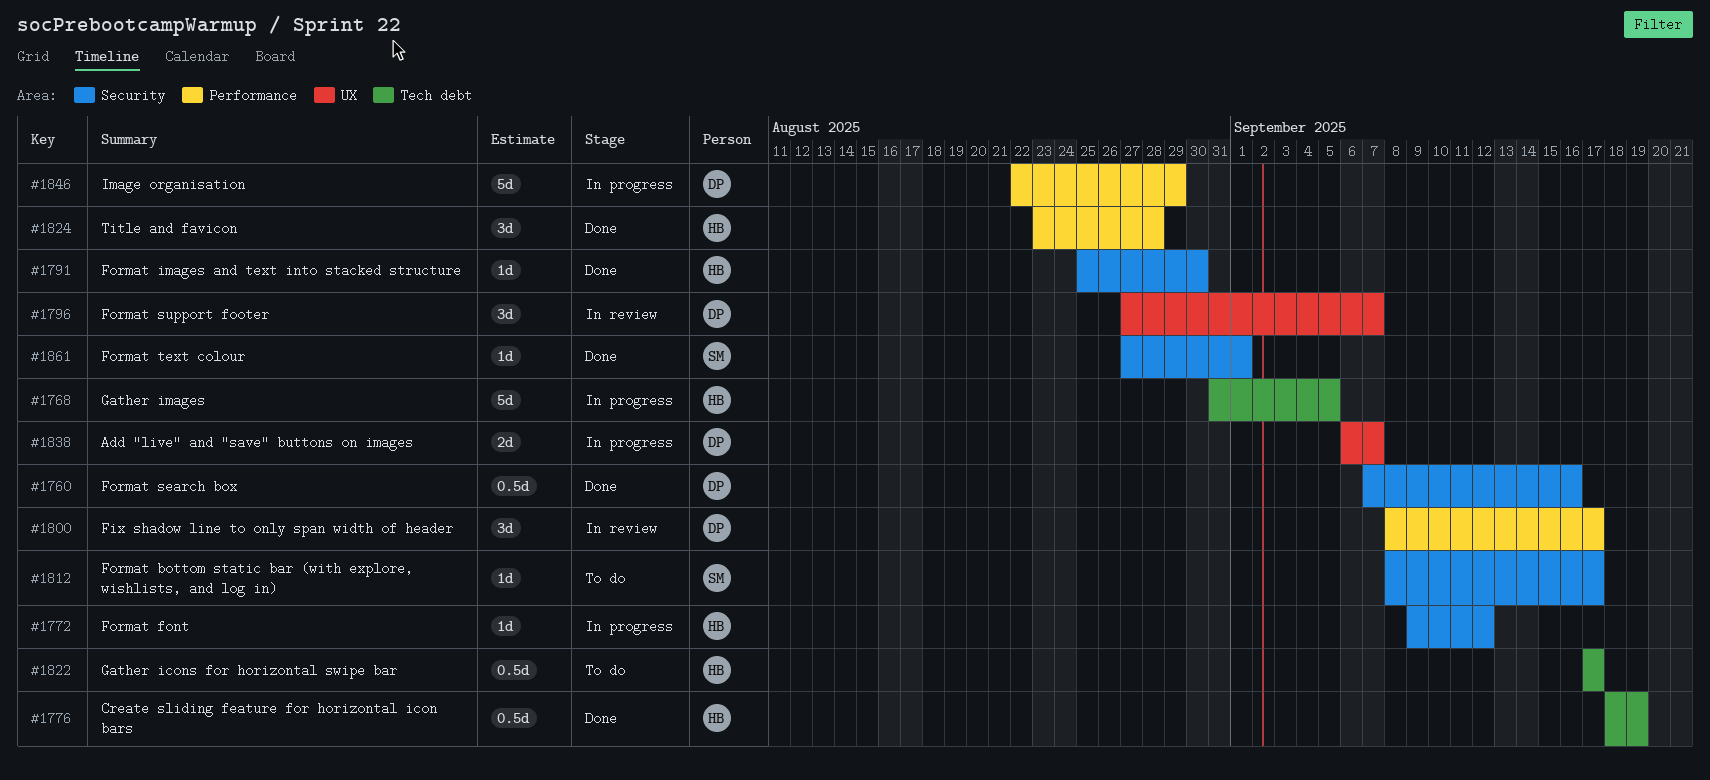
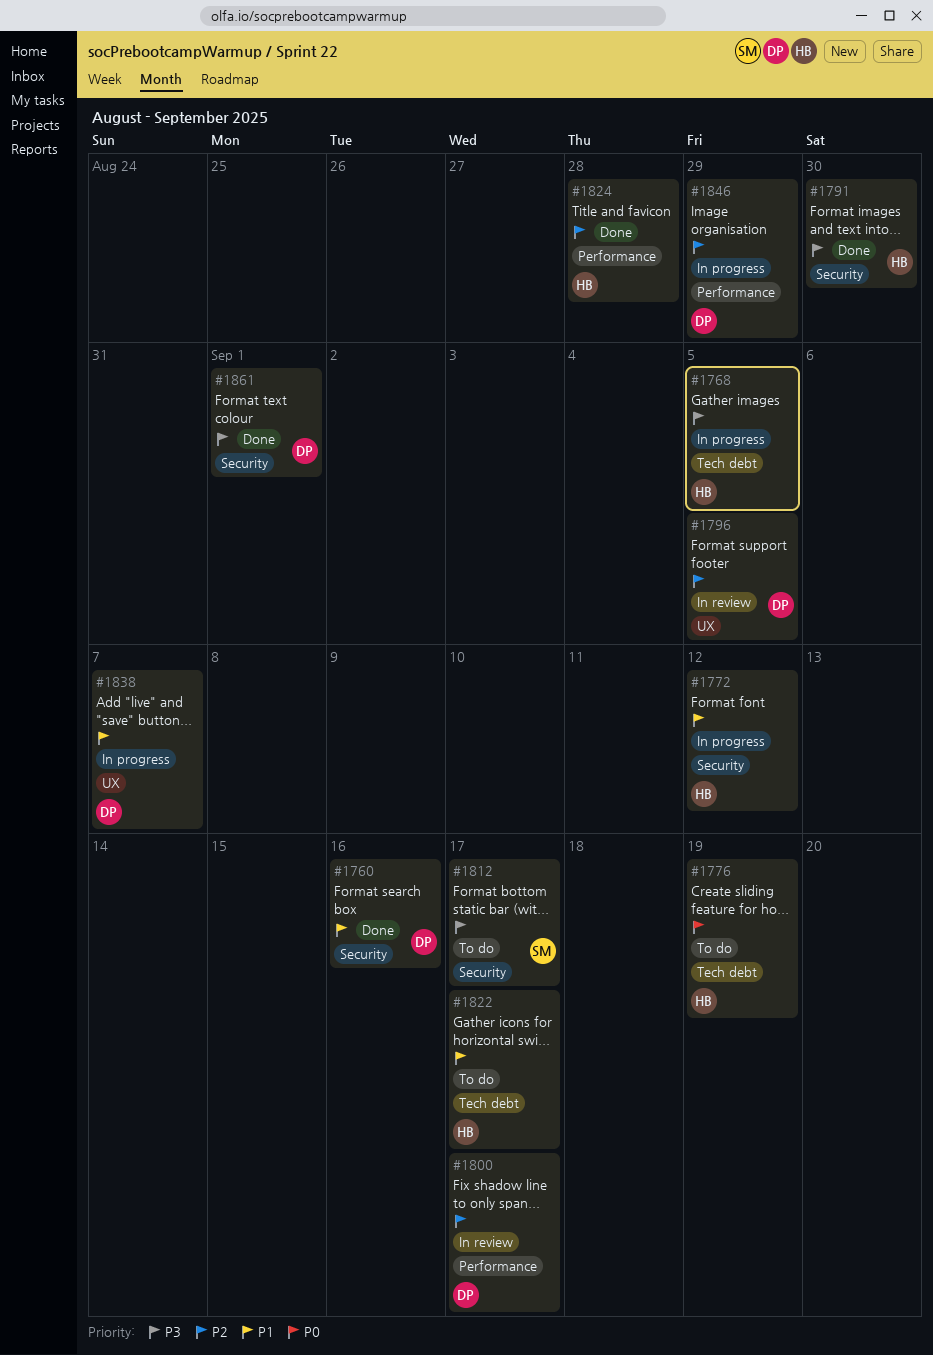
#1776, status: Done -> To do
#1796, due: Sep 7 -> Sep 5
#1861, owner: SM -> DP

